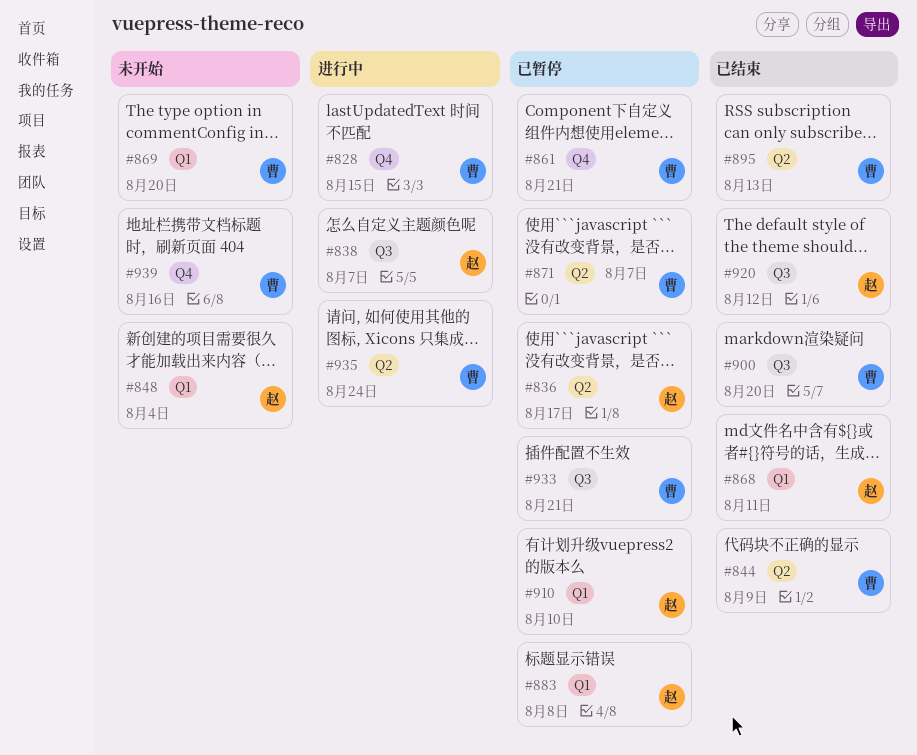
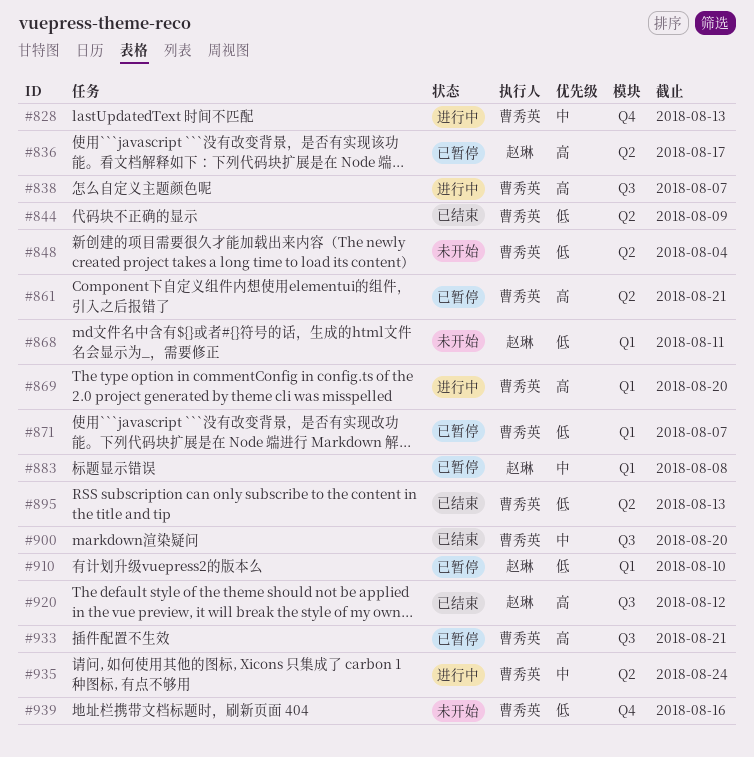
#828, due: Aug 15 -> Aug 13
#838, owner: 赵琳 -> 曹秀英
#848, owner: 赵琳 -> 曹秀英
#848, label: Q1 -> Q2
#861, label: Q4 -> Q2
#868, status: 已结束 -> 未开始
#869, status: 未开始 -> 进行中
#871, label: Q2 -> Q1

